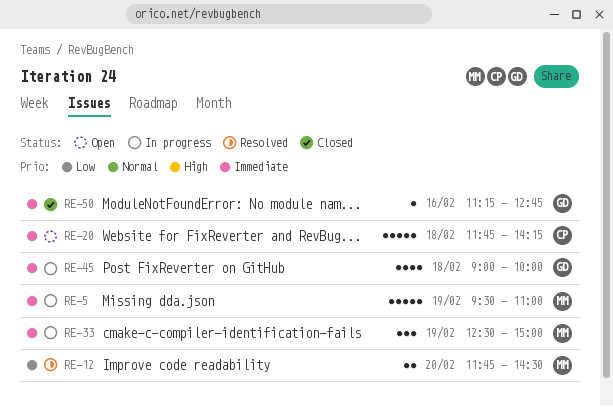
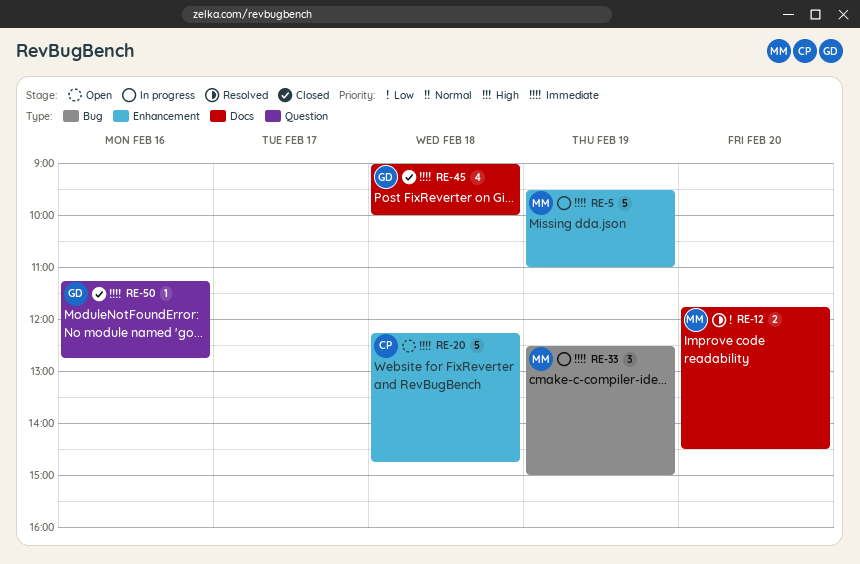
RE-20, begins: 11:45 -> 12:15
RE-20, ends: 14:15 -> 14:45
RE-45, status: In progress -> Closed

